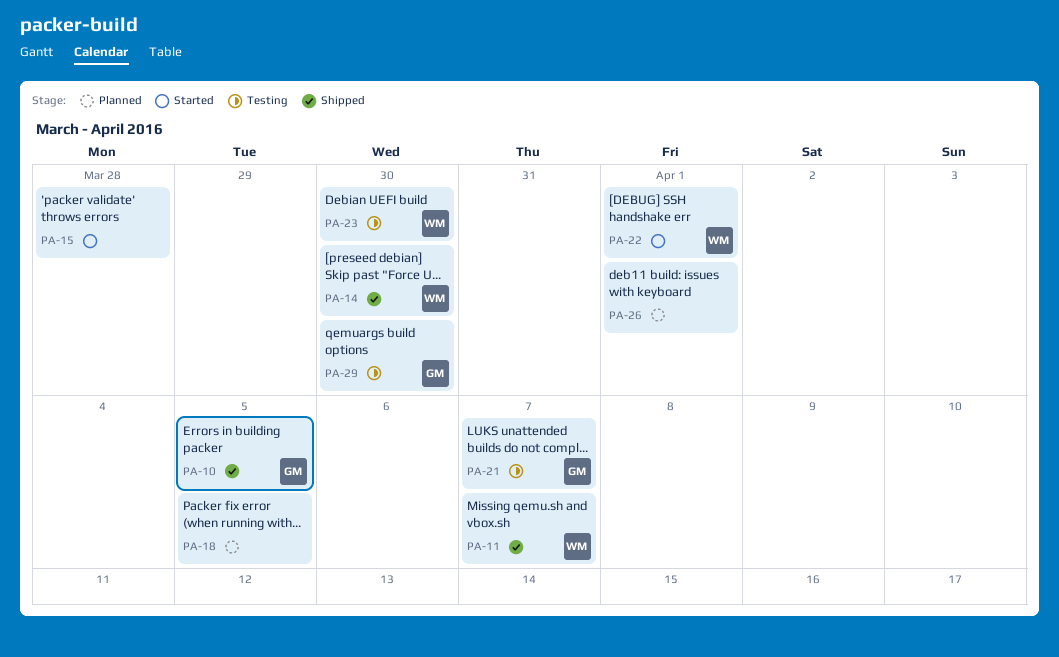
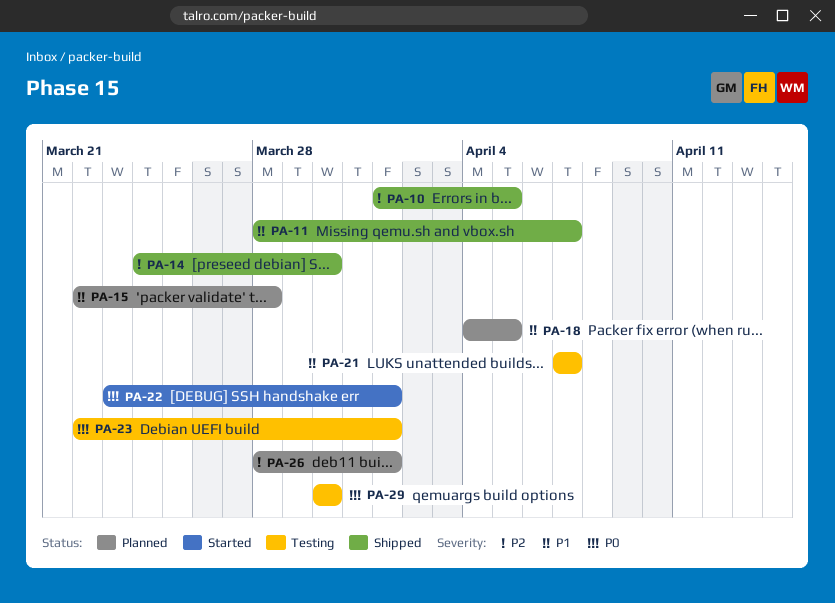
PA-15, status: Started -> Planned
PA-23, due: Mar 30 -> Apr 1

